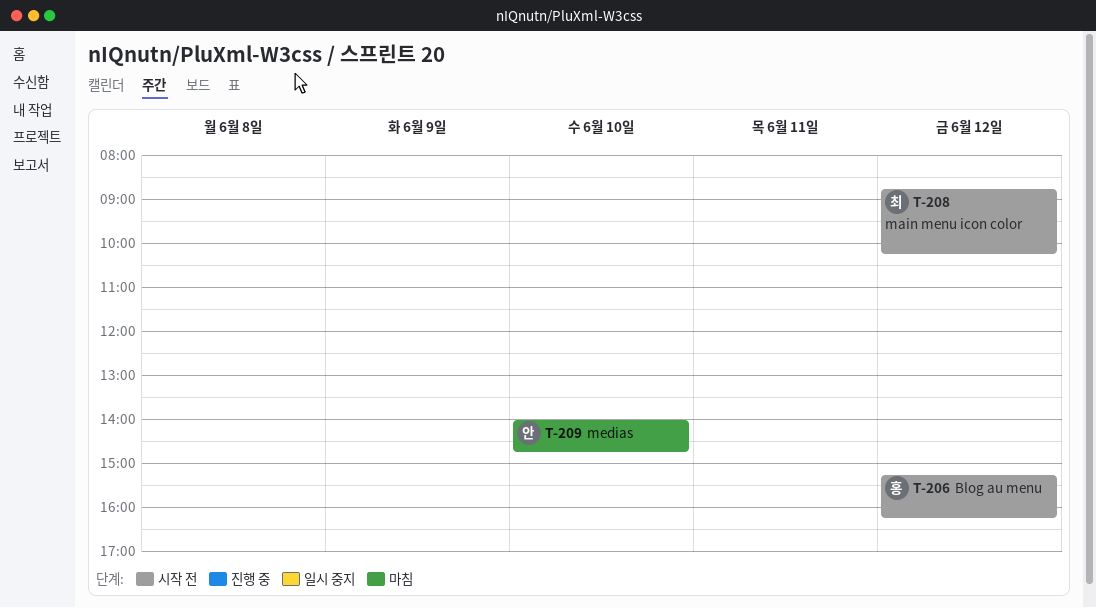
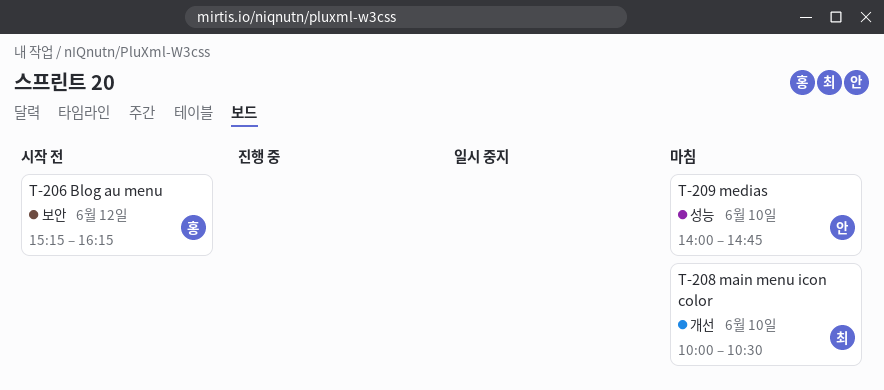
T-208, status: 시작 전 -> 마침
T-208, day: Jun 12 -> Jun 10
T-208, begins: 08:45 -> 10:00
T-208, ends: 10:15 -> 10:30

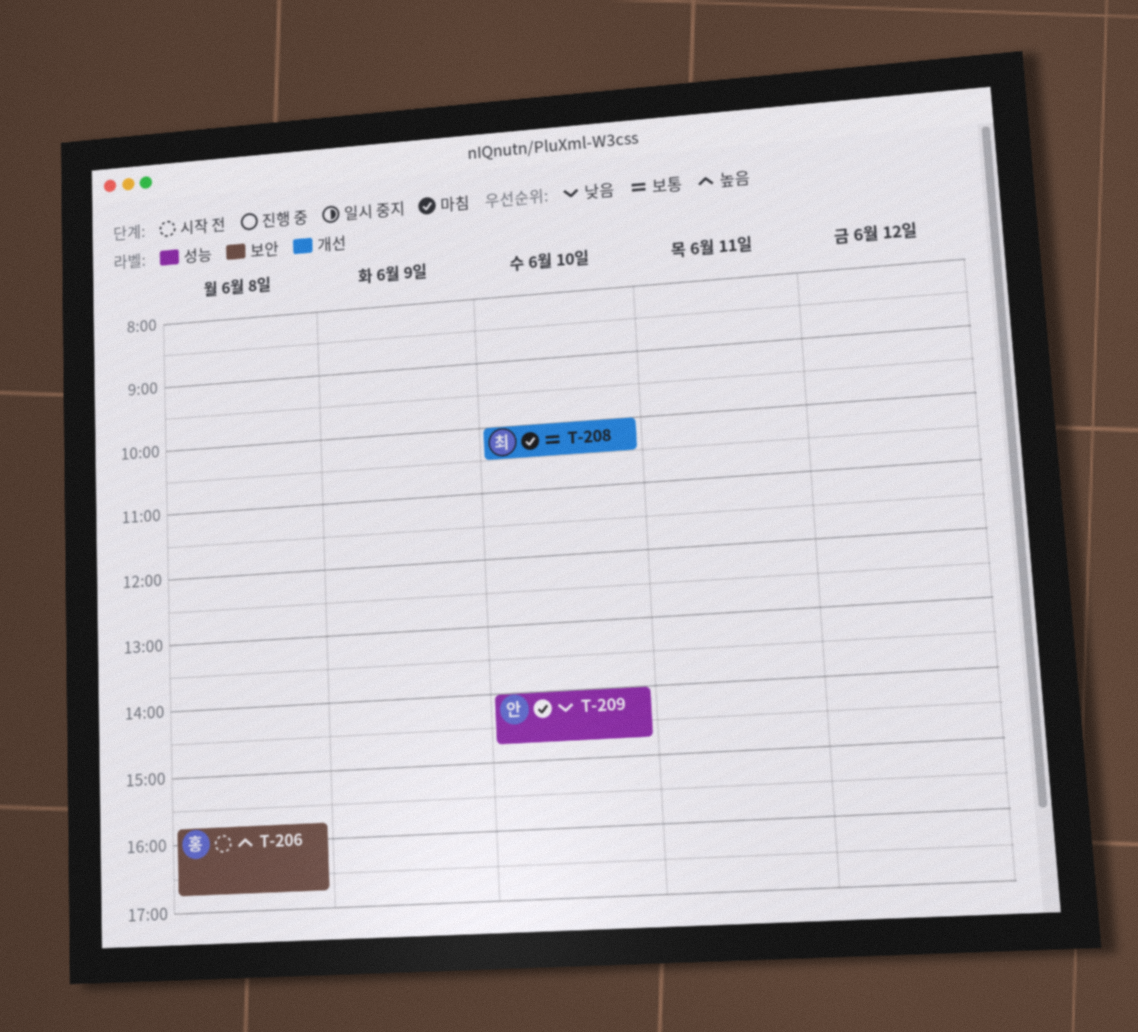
T-206, day: Jun 12 -> Jun 8
T-206, begins: 15:15 -> 15:45
T-206, ends: 16:15 -> 16:45

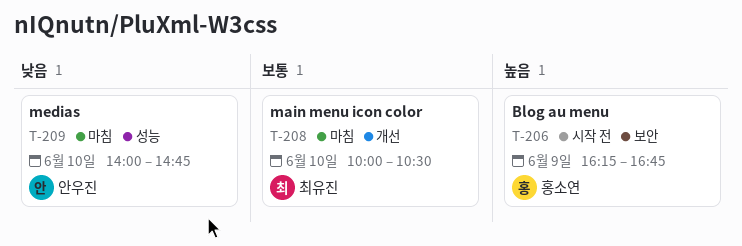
T-206, day: Jun 8 -> Jun 9
T-206, begins: 15:45 -> 16:15

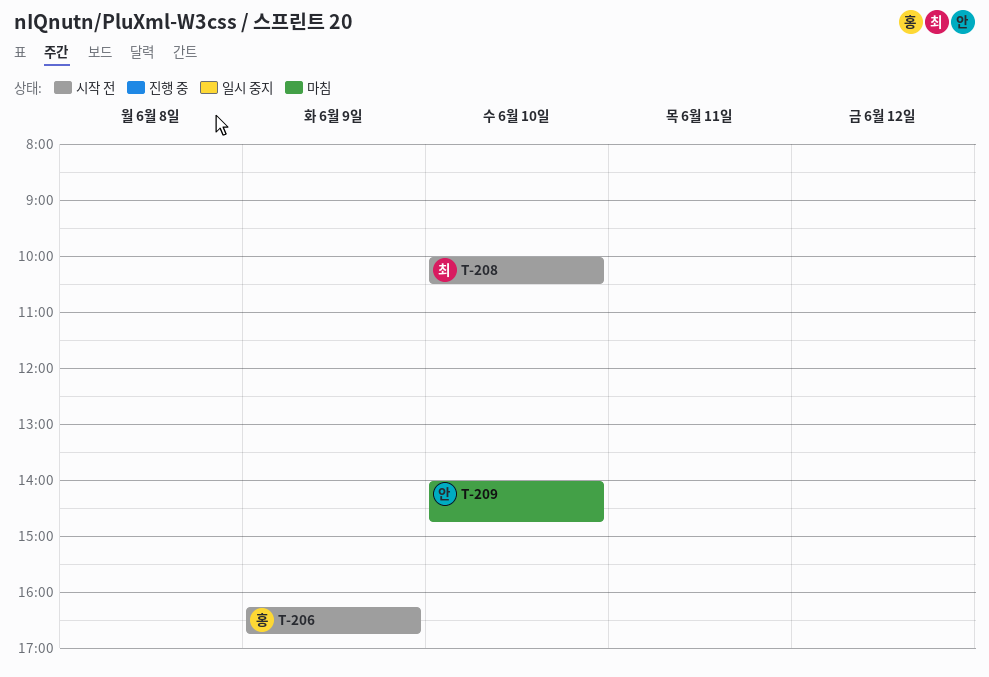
T-208, status: 마침 -> 시작 전

